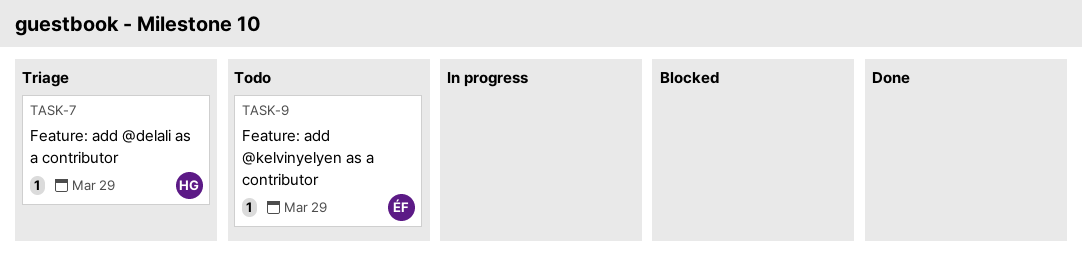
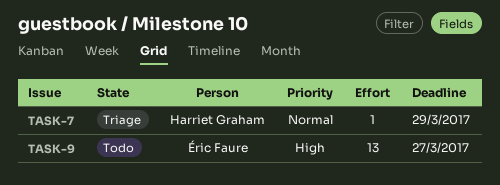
TASK-9, estimate: 1 -> 13
TASK-9, due: Mar 29 -> Mar 27

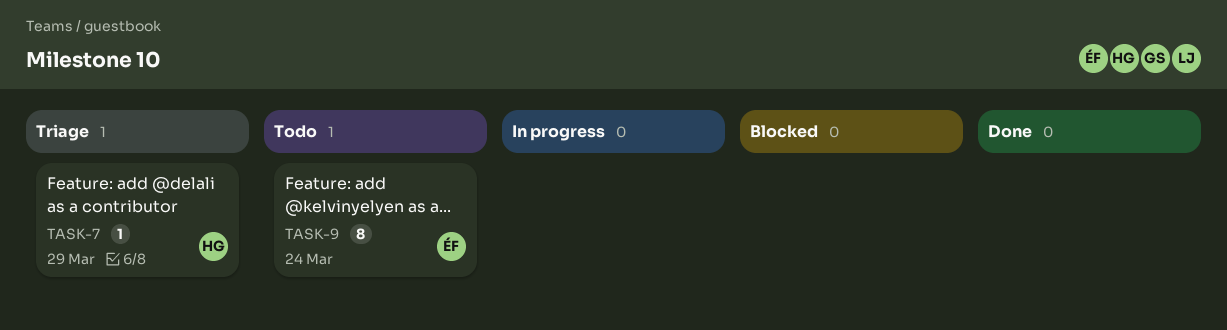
TASK-9, estimate: 13 -> 8
TASK-9, due: Mar 27 -> Mar 24

